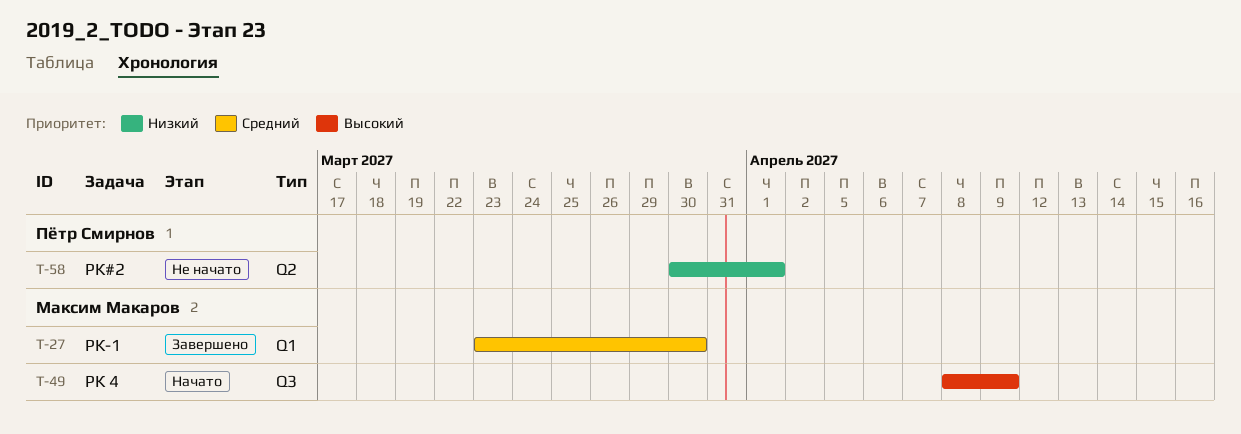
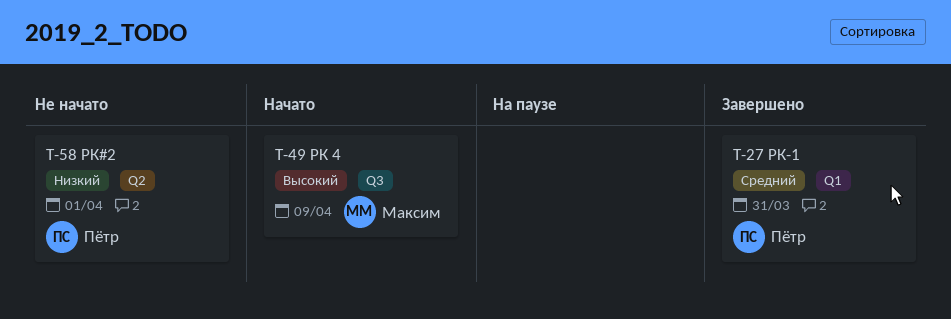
T-27, owner: Максим Макаров -> Пётр Смирнов
T-27, due: Mar 30 -> Mar 31

